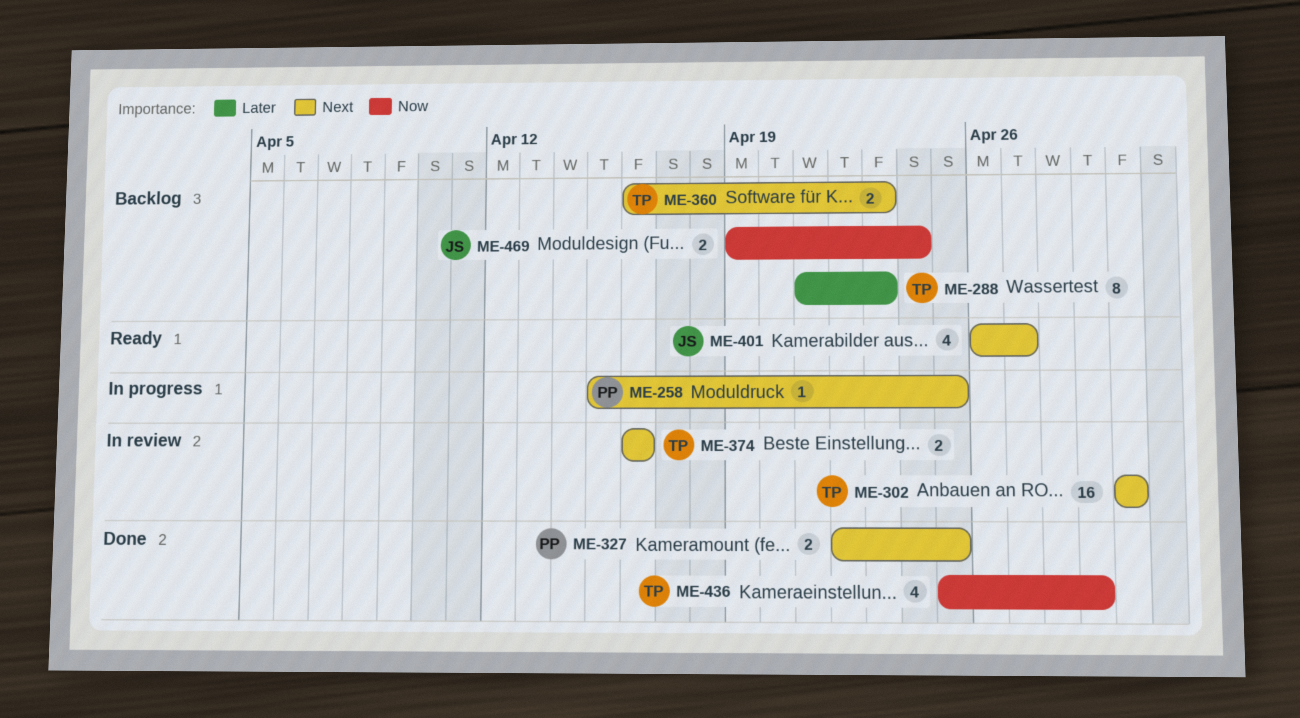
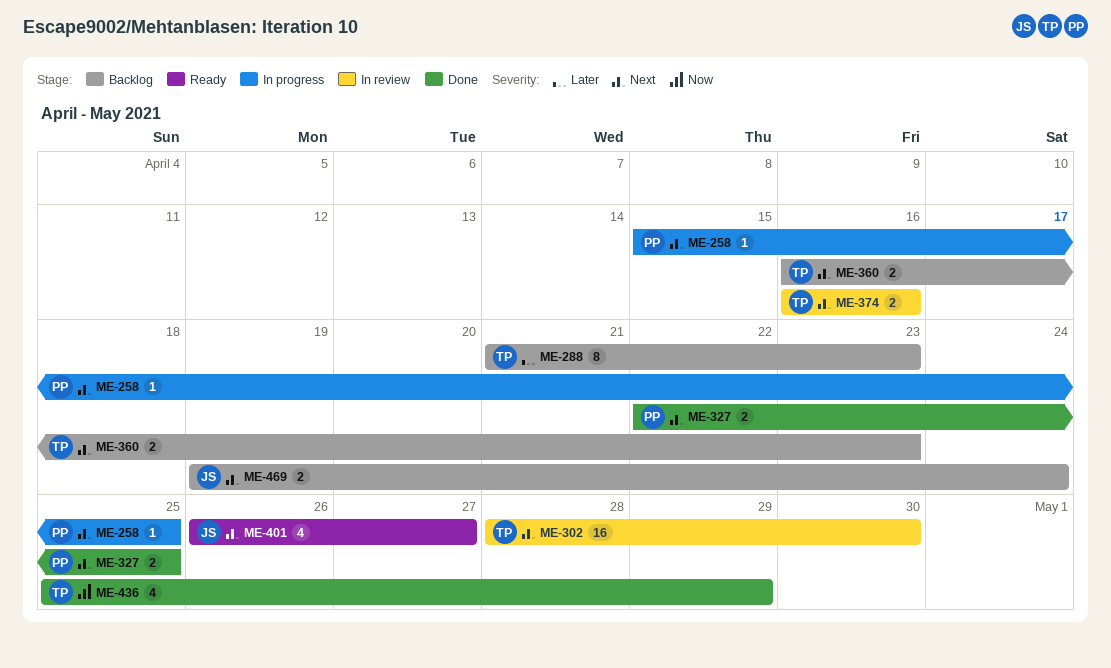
ME-302, start: Apr 30 -> Apr 28
ME-469, priority: Now -> Next

